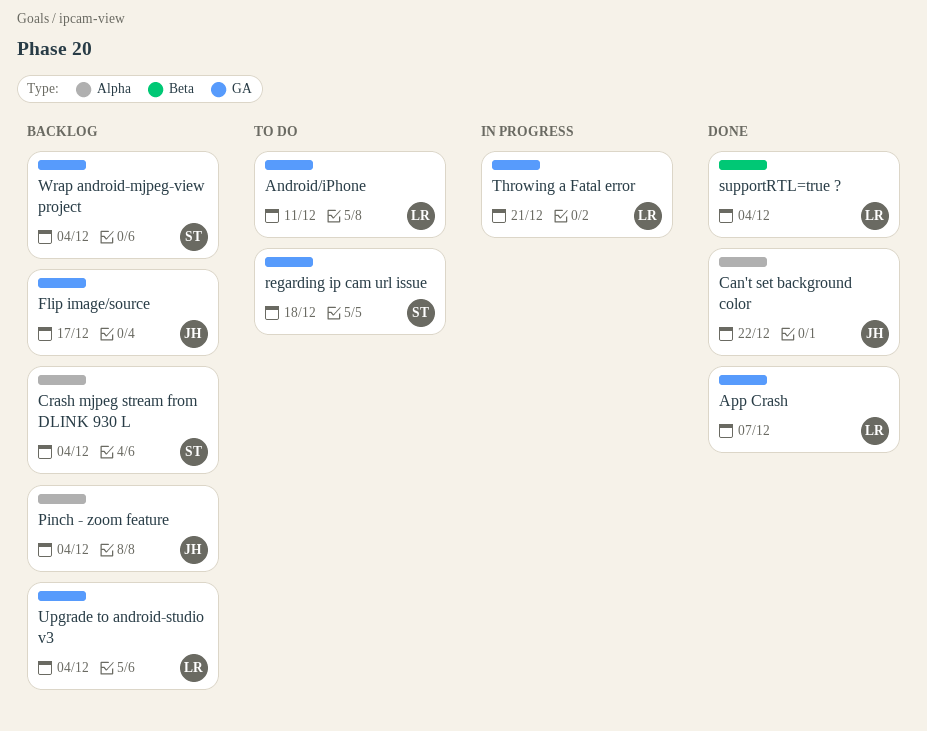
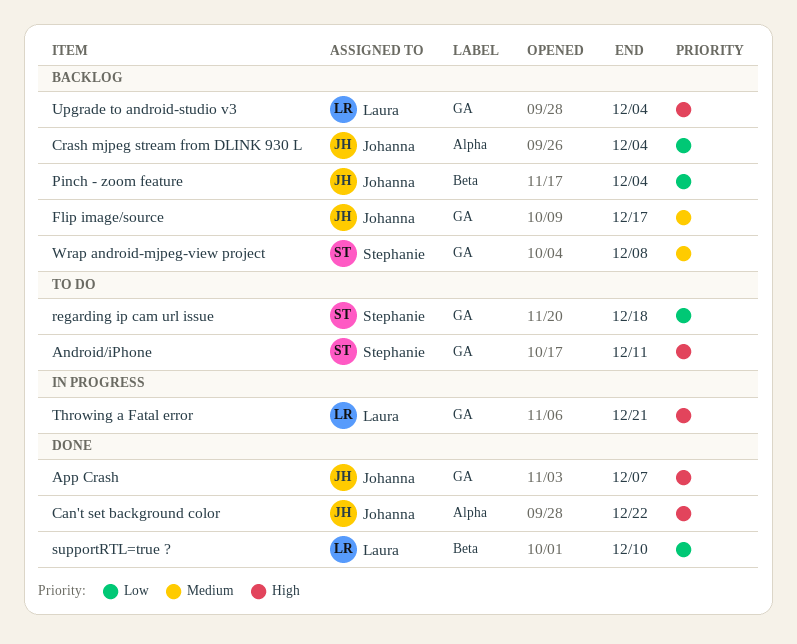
Android/iPhone, owner: Laura -> Stephanie
App Crash, owner: Laura -> Johanna
Crash mjpeg stream from DLINK 930 L, owner: Stephanie -> Johanna
Pinch - zoom feature, label: Alpha -> Beta
supportRTL=true ?, due: Dec 4 -> Dec 10
Wrap android-mjpeg-view project, due: Dec 4 -> Dec 8

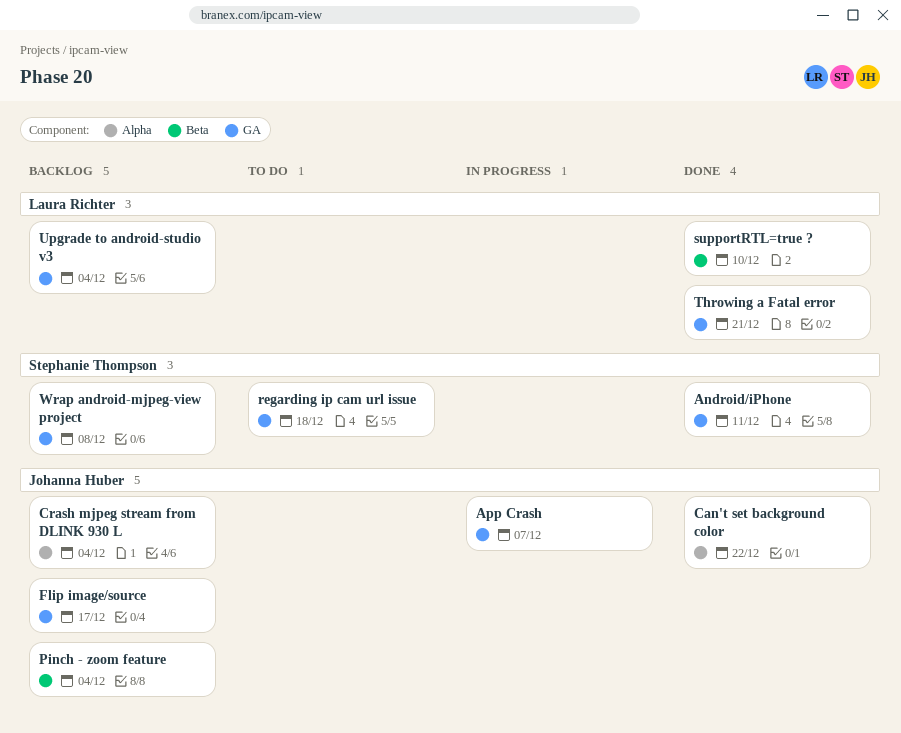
Android/iPhone, status: To do -> Done
App Crash, status: Done -> In progress
Throwing a Fatal error, status: In progress -> Done

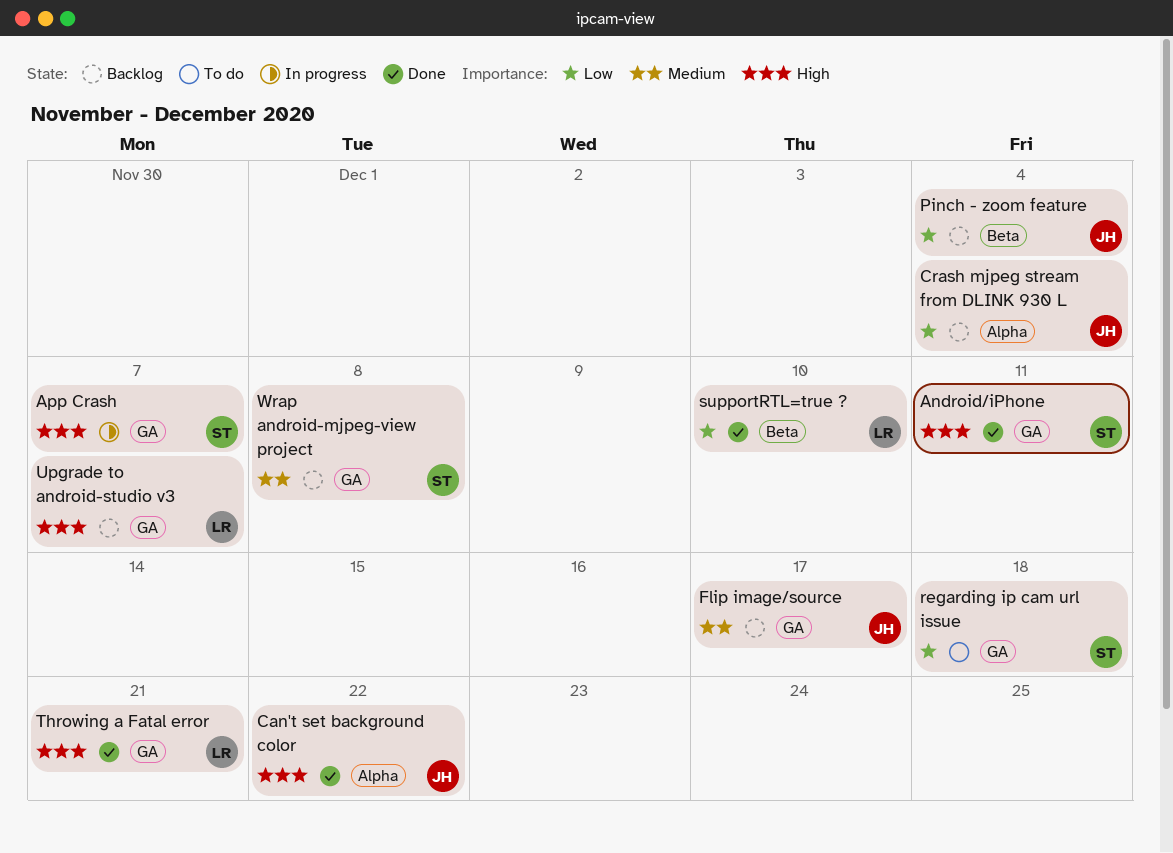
App Crash, owner: Johanna Huber -> Stephanie Thompson
Upgrade to android-studio v3, due: Dec 4 -> Dec 7

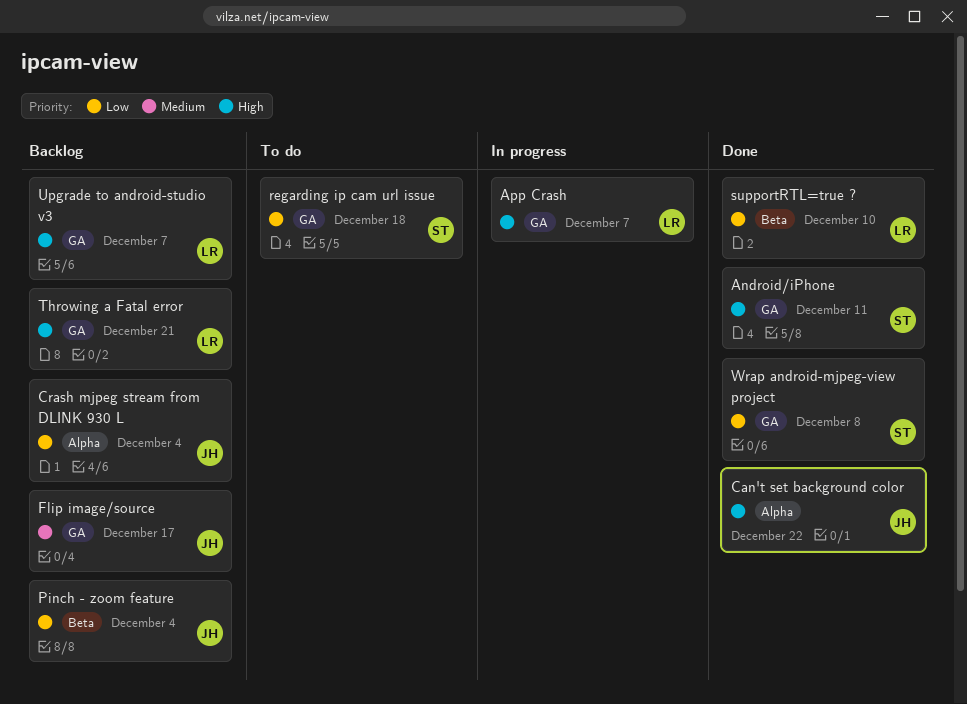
App Crash, owner: ST -> LR
Throwing a Fatal error, status: Done -> Backlog
Wrap android-mjpeg-view project, status: Backlog -> Done
Wrap android-mjpeg-view project, priority: Medium -> Low

